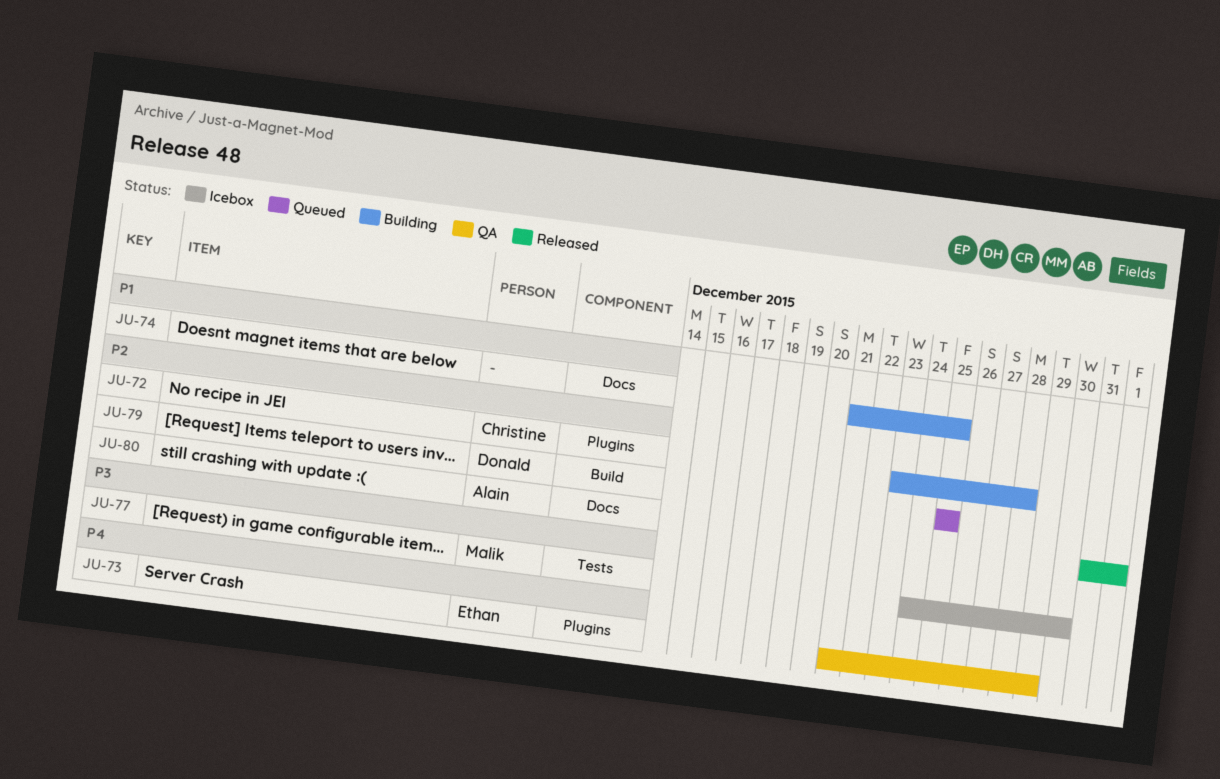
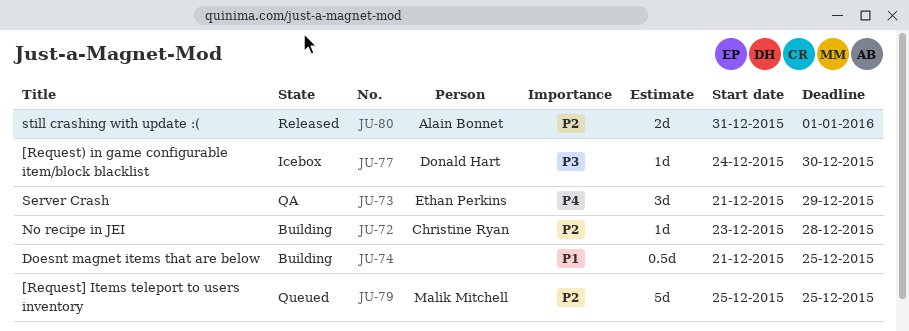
JU-77, owner: Malik Mitchell -> Donald Hart
JU-79, owner: Donald Hart -> Malik Mitchell

